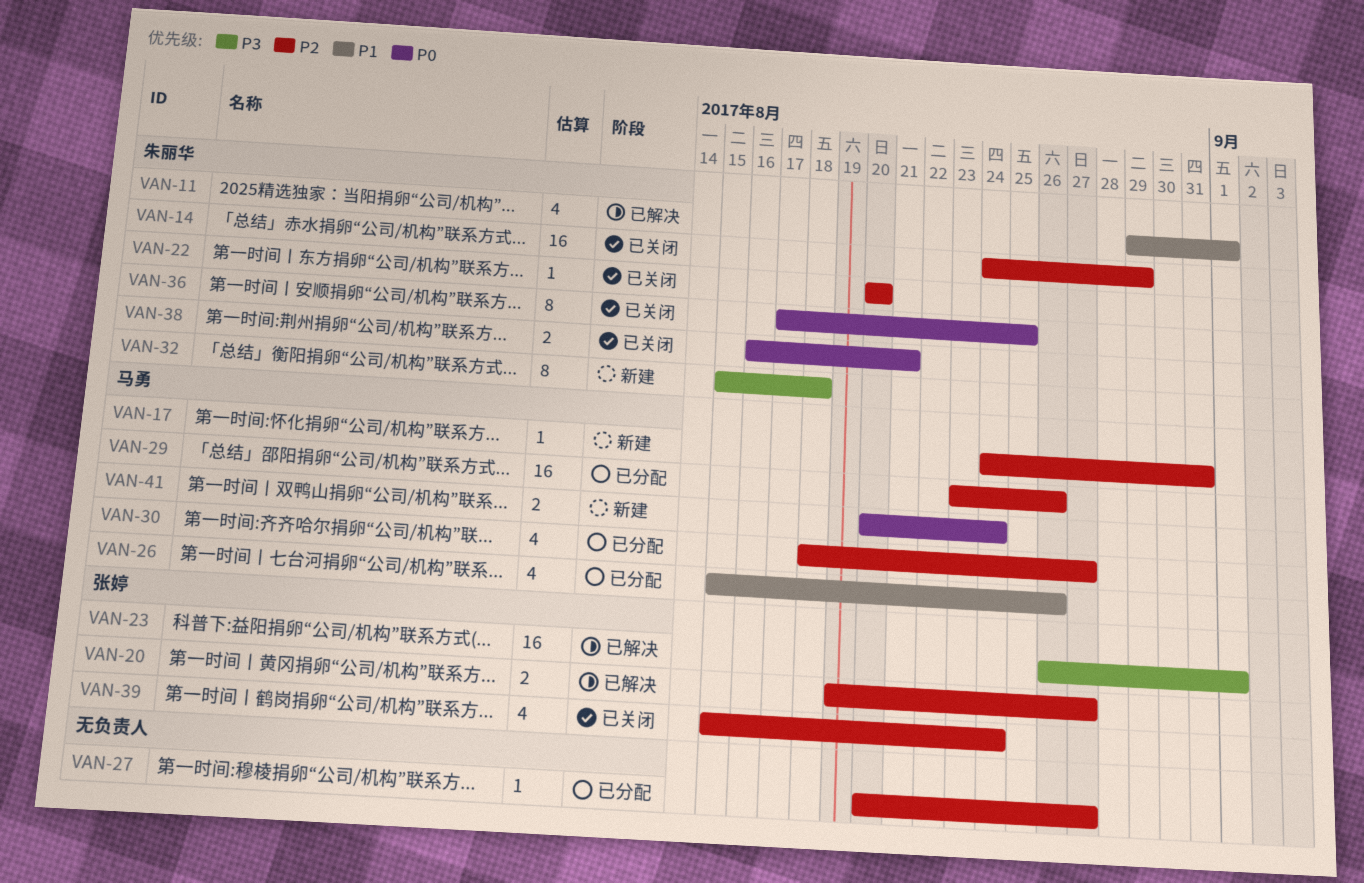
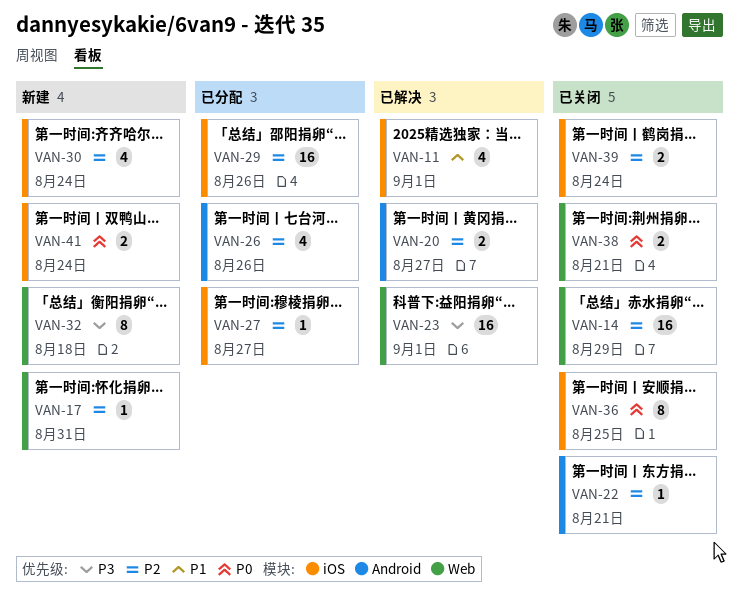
VAN-22, due: Aug 20 -> Aug 21
VAN-26, priority: P1 -> P2
VAN-30, status: 已分配 -> 新建
VAN-30, due: Aug 27 -> Aug 24
VAN-39, estimate: 4 -> 2

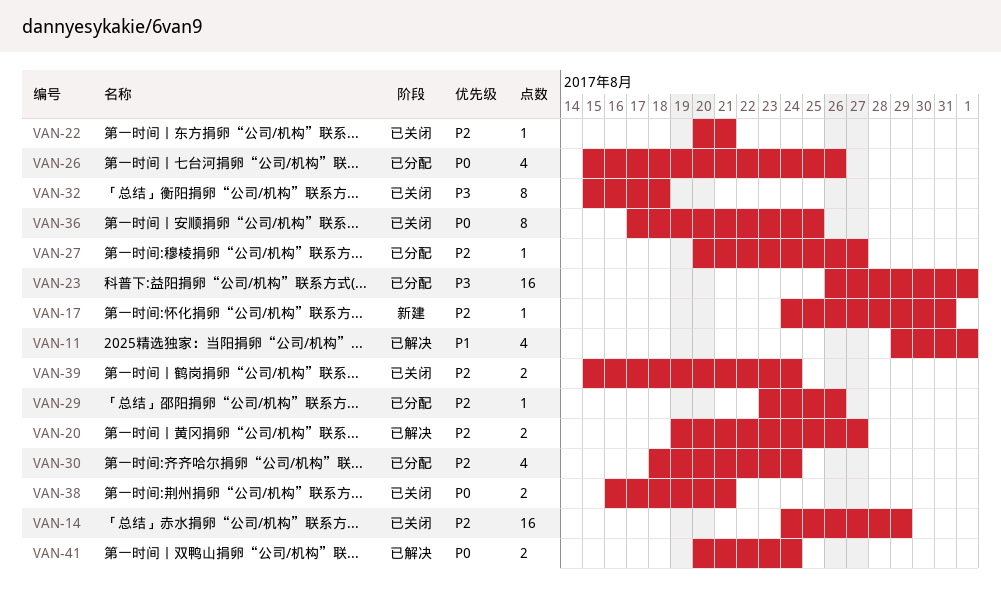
VAN-23, status: 已解决 -> 已分配
VAN-26, priority: P2 -> P0
VAN-29, estimate: 16 -> 1
VAN-30, status: 新建 -> 已分配
VAN-32, status: 新建 -> 已关闭
VAN-41, status: 新建 -> 已解决

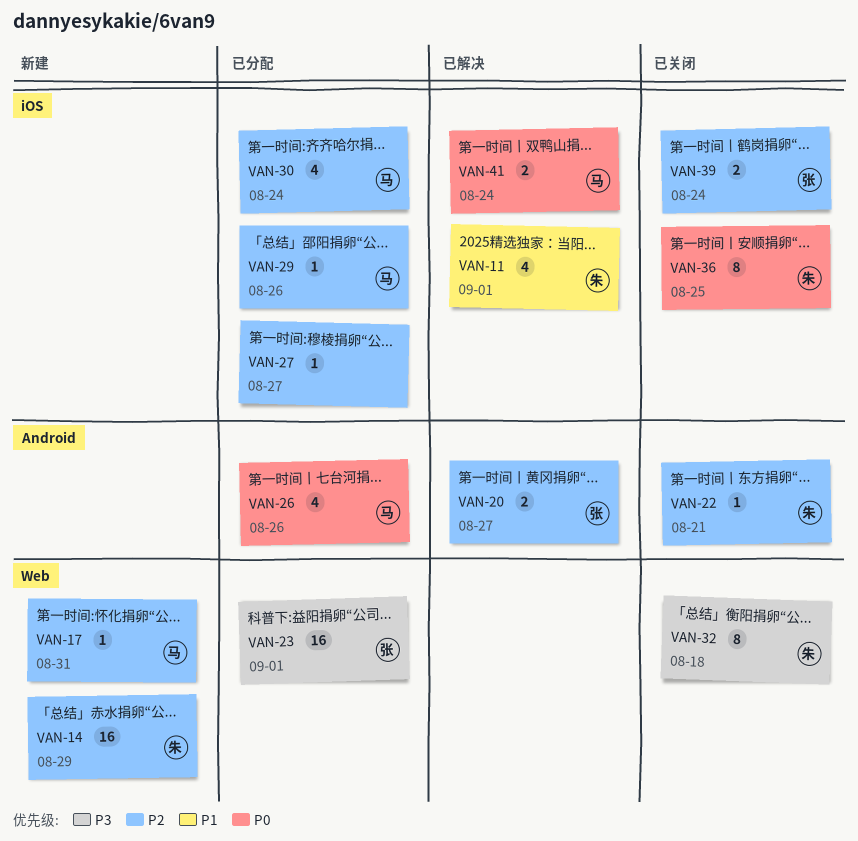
VAN-14, status: 已关闭 -> 新建
VAN-38: present -> none

